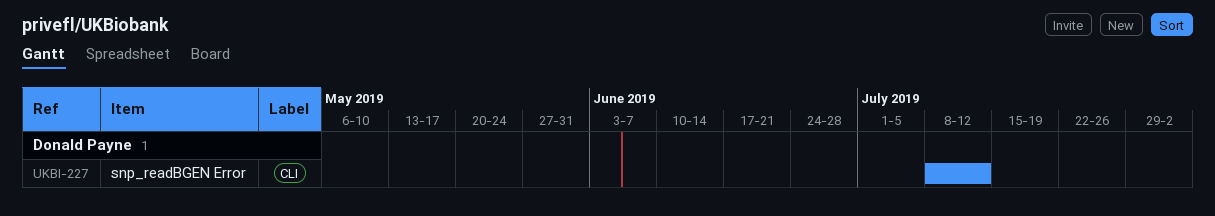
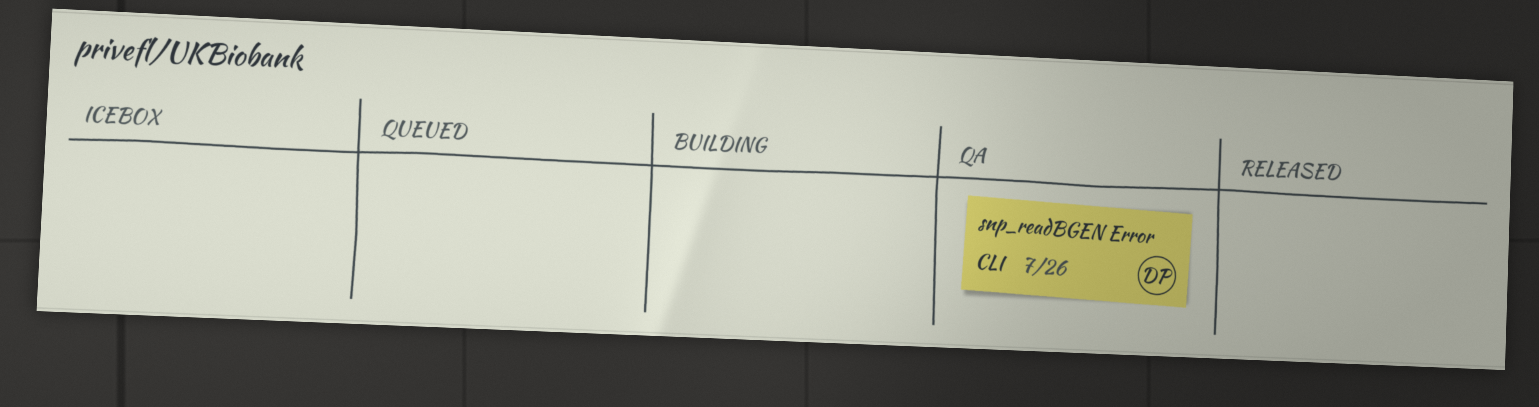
snp_readBGEN Error, due: Jul 12 -> Jul 26

